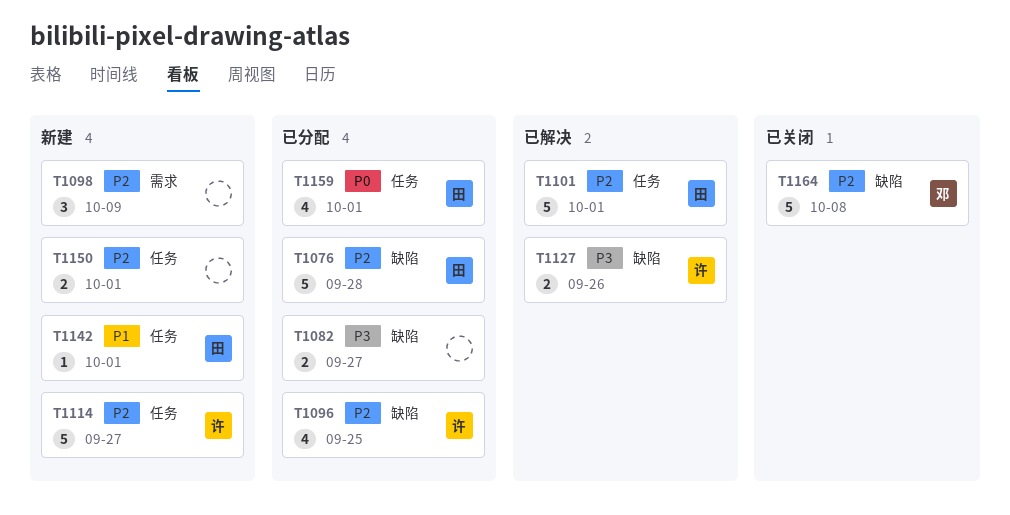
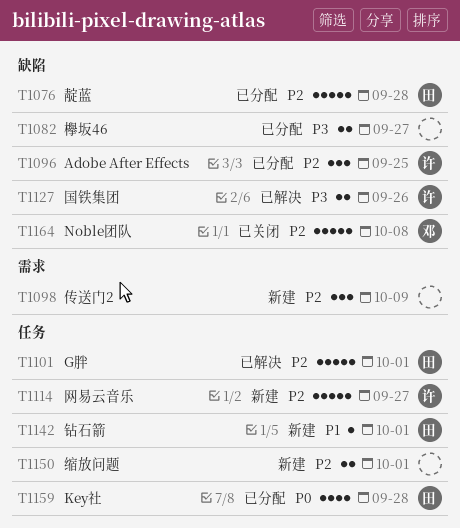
T1096, estimate: 4 -> 3
T1159, due: Oct 1 -> Sep 28

